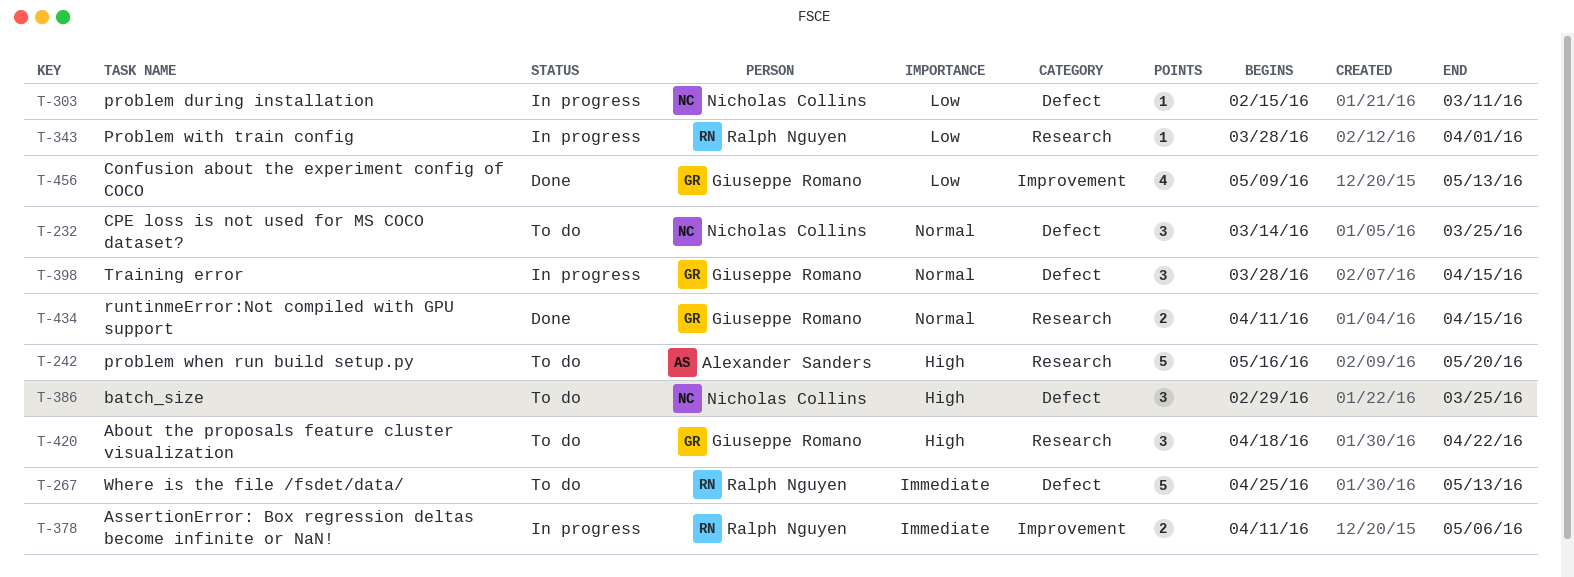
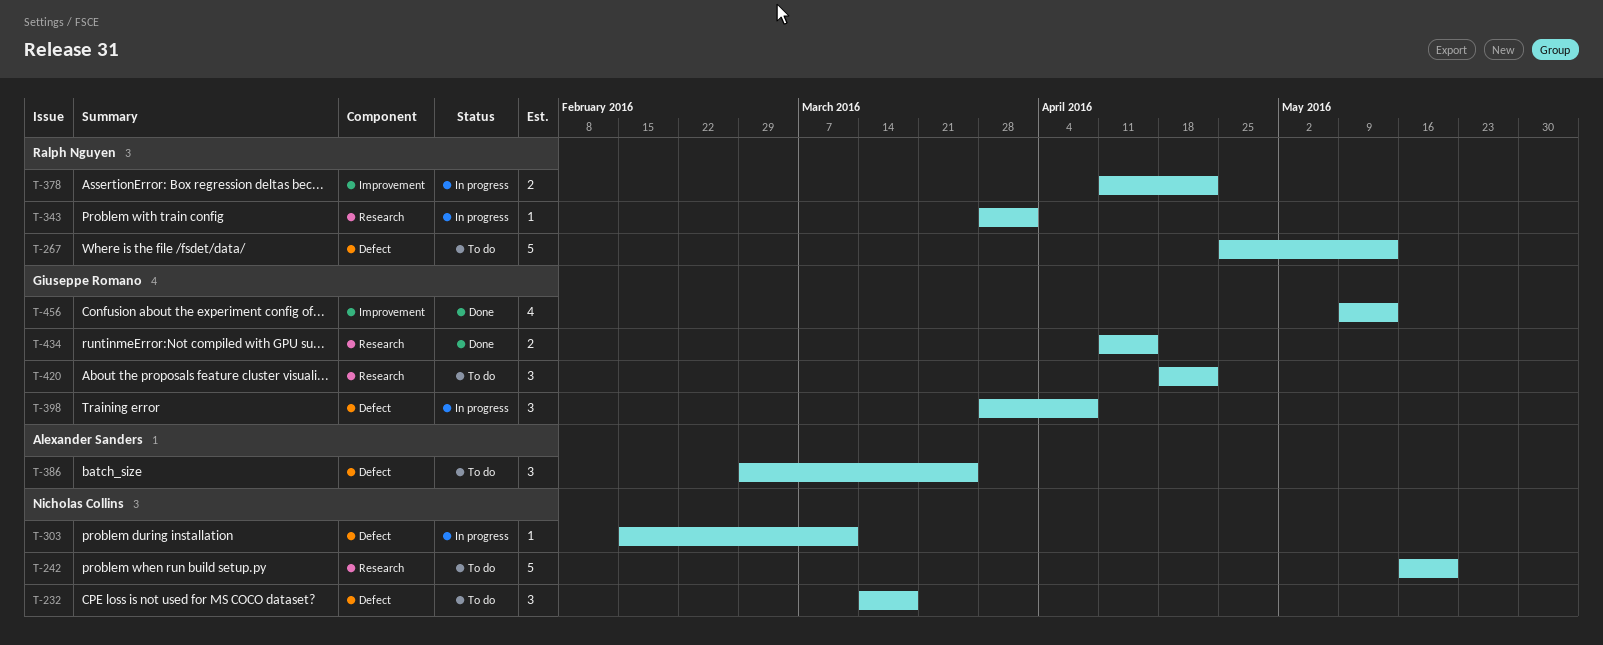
T-232, due: Mar 25 -> Mar 18
T-242, owner: Alexander Sanders -> Nicholas Collins
T-378, due: May 6 -> Apr 22
T-386, owner: Nicholas Collins -> Alexander Sanders
T-398, due: Apr 15 -> Apr 8

